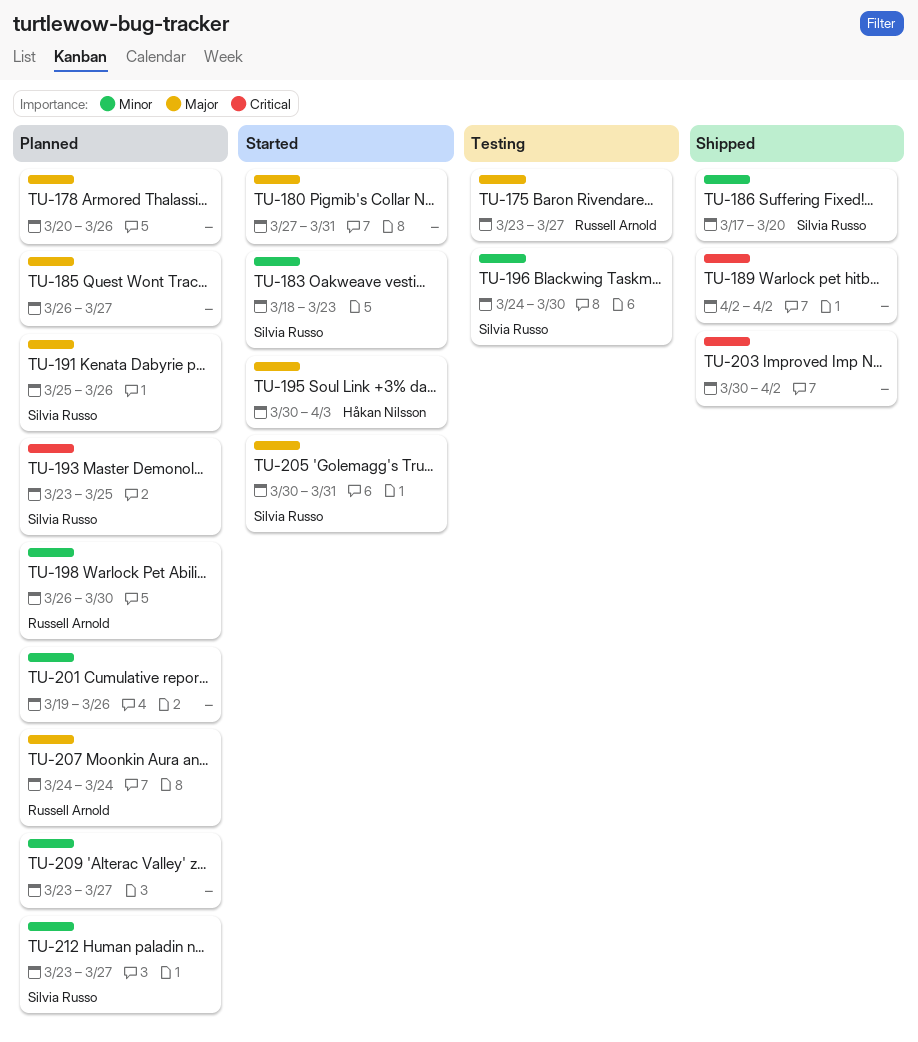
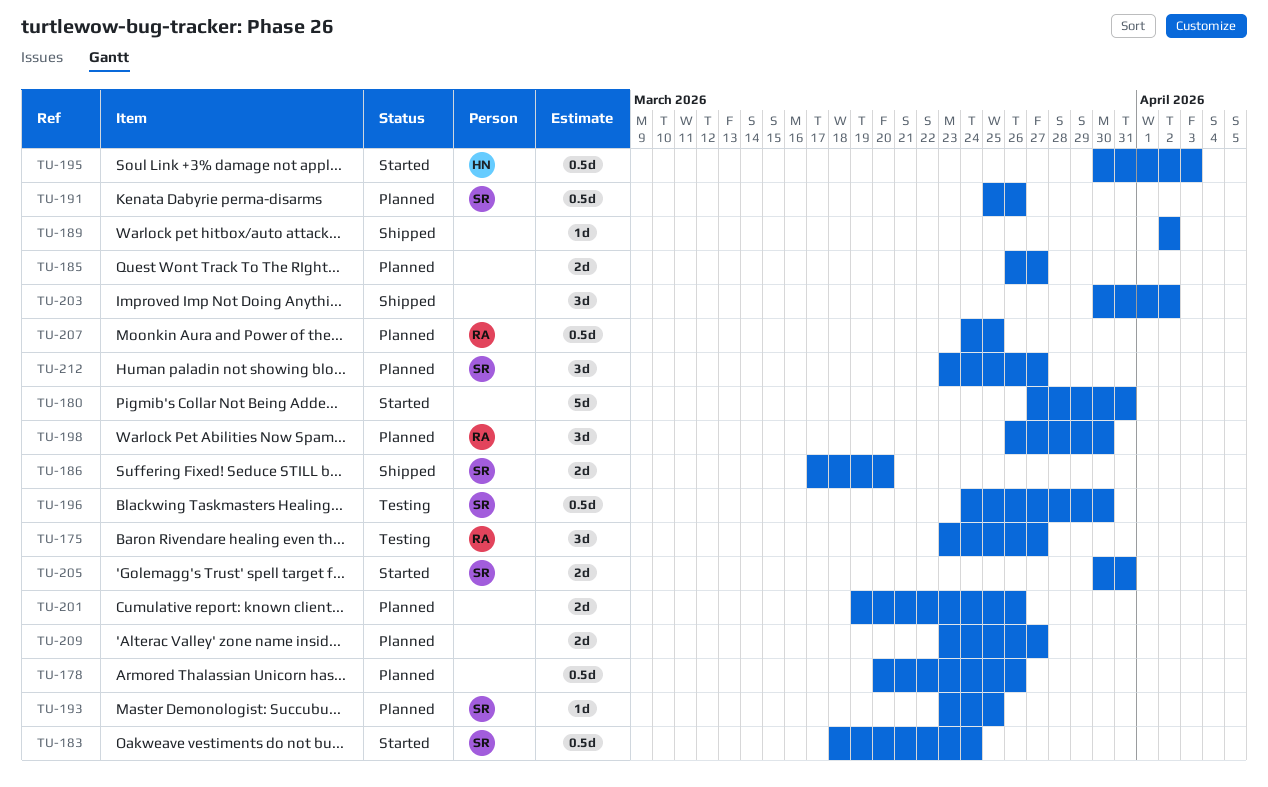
TU-183, due: Mar 23 -> Mar 24
TU-207, due: Mar 24 -> Mar 25

